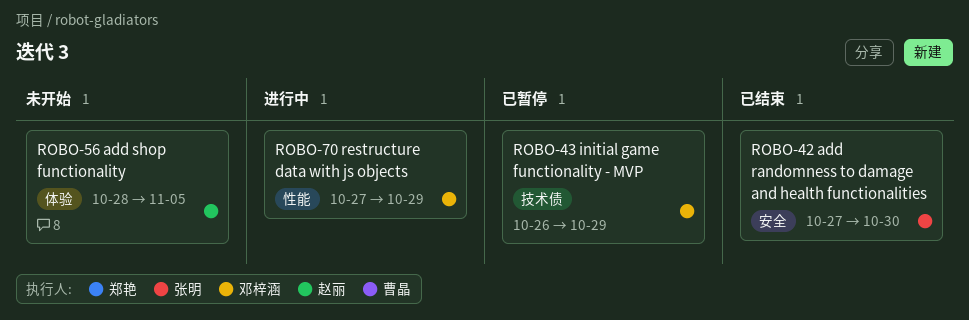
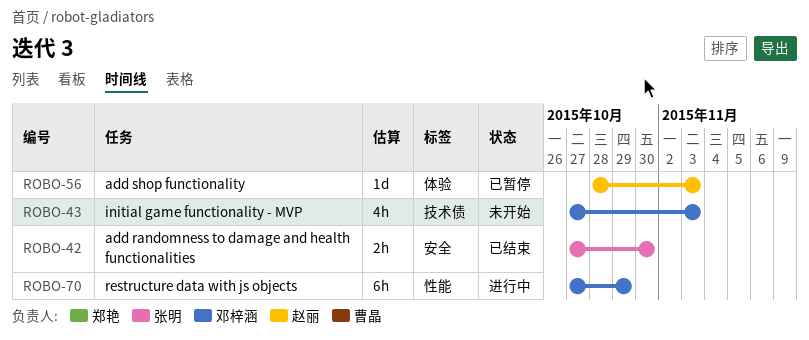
ROBO-43, status: 已暂停 -> 未开始
ROBO-43, start: Oct 26 -> Oct 27
ROBO-43, due: Oct 29 -> Nov 3
ROBO-56, status: 未开始 -> 已暂停
ROBO-56, due: Nov 5 -> Nov 3

